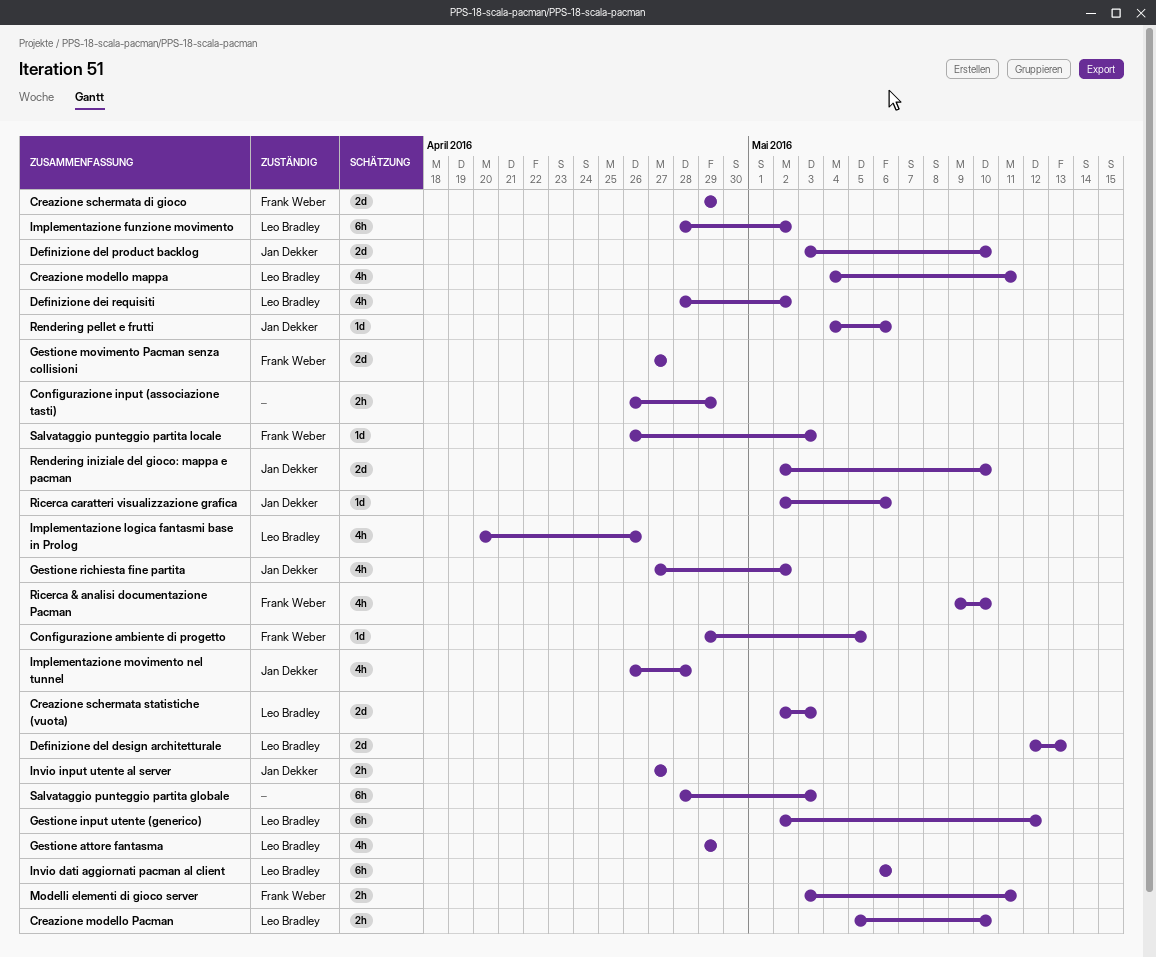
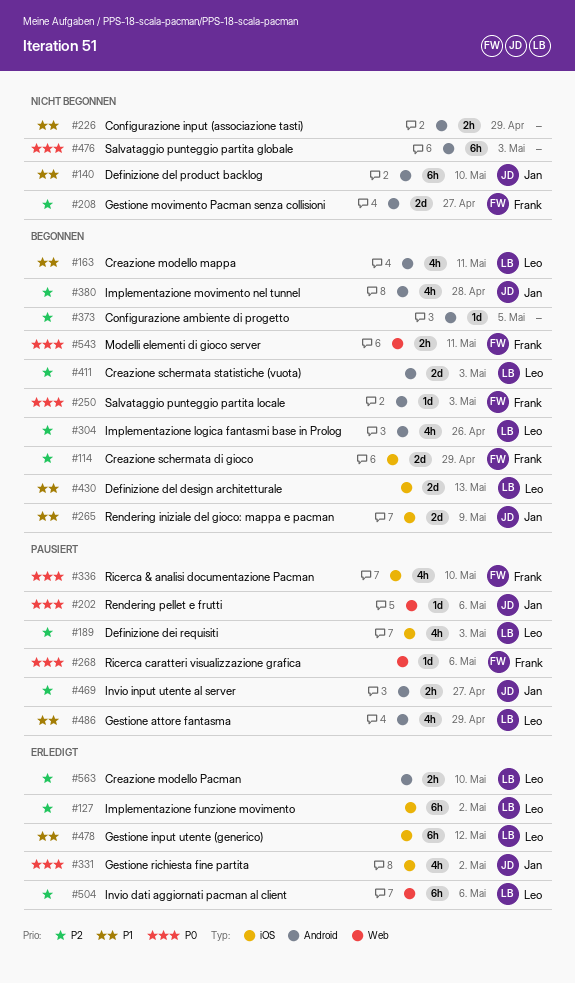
Configurazione ambiente di progetto, owner: Frank Weber -> none
Definizione dei requisiti, due: May 2 -> May 3
Definizione del product backlog, estimate: 2d -> 6h
Rendering iniziale del gioco: mappa e pacman, due: May 10 -> May 9
Ricerca caratteri visualizzazione grafica, owner: Jan Dekker -> Frank Weber

